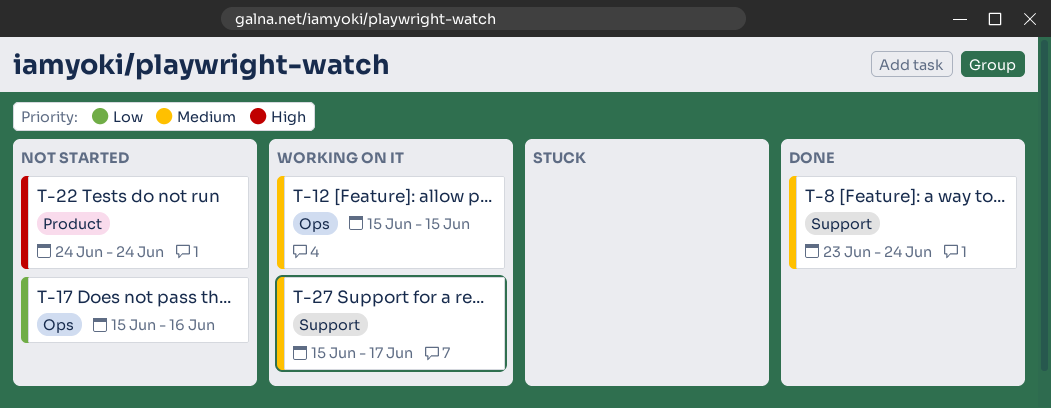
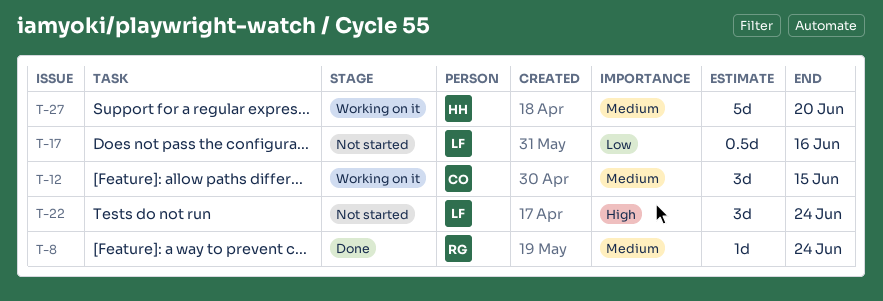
T-27, due: Jun 17 -> Jun 20

